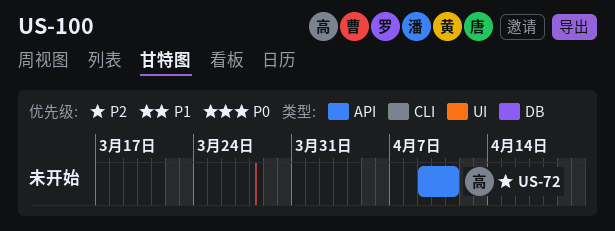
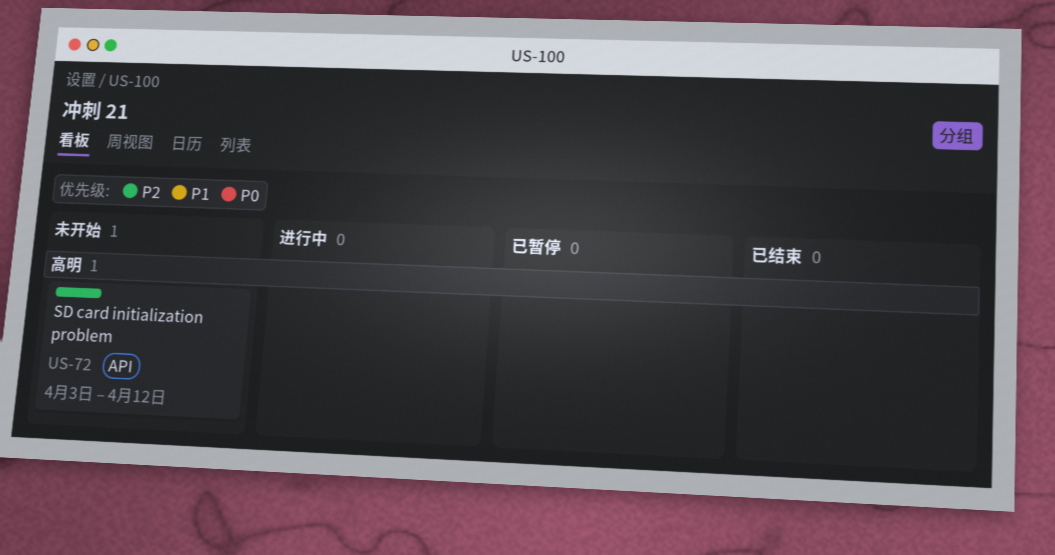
US-72, start: Apr 9 -> Apr 3
US-72, due: Apr 11 -> Apr 12

